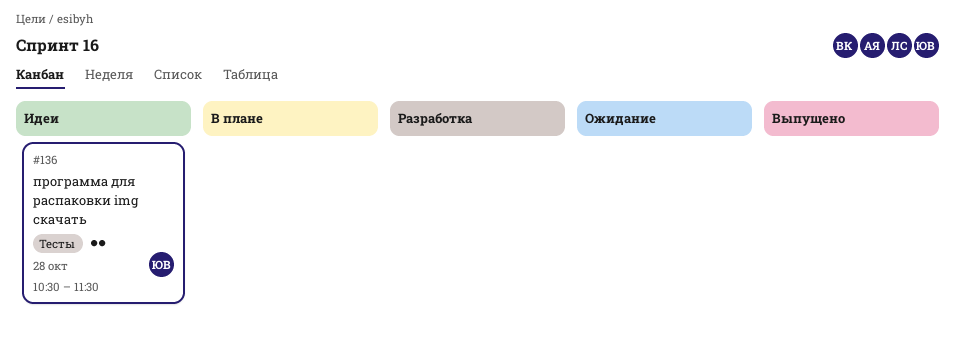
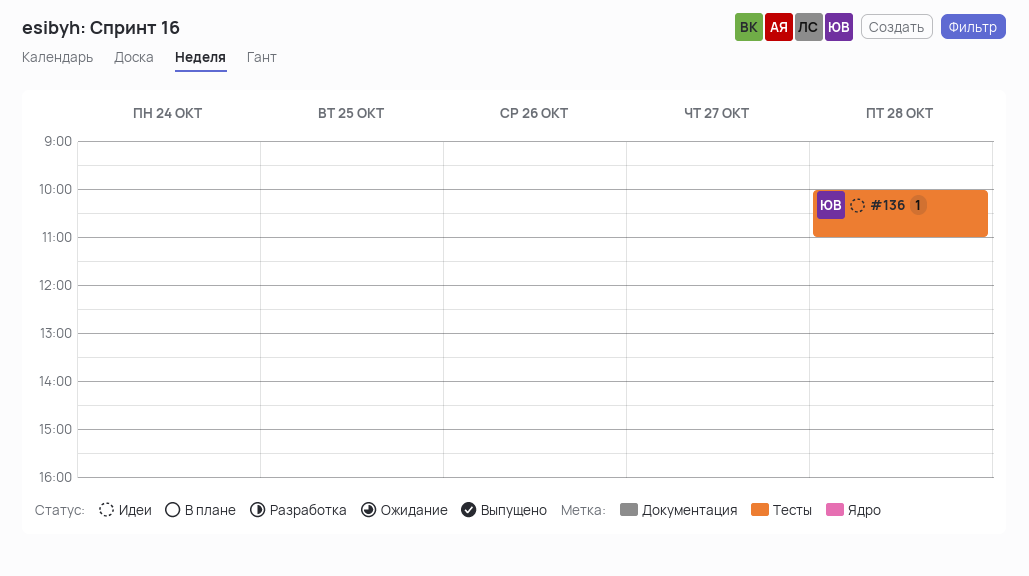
#136, estimate: 2 -> 1
#136, begins: 10:30 -> 10:00
#136, ends: 11:30 -> 11:00

